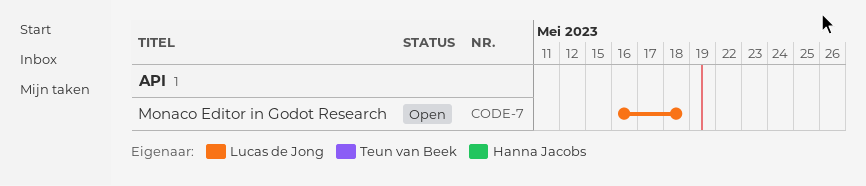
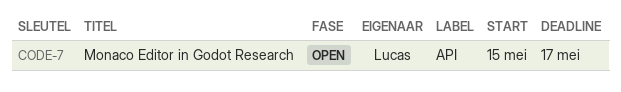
CODE-7, start: May 16 -> May 15
CODE-7, due: May 18 -> May 17

